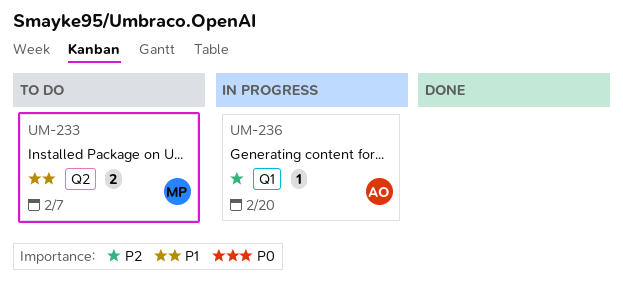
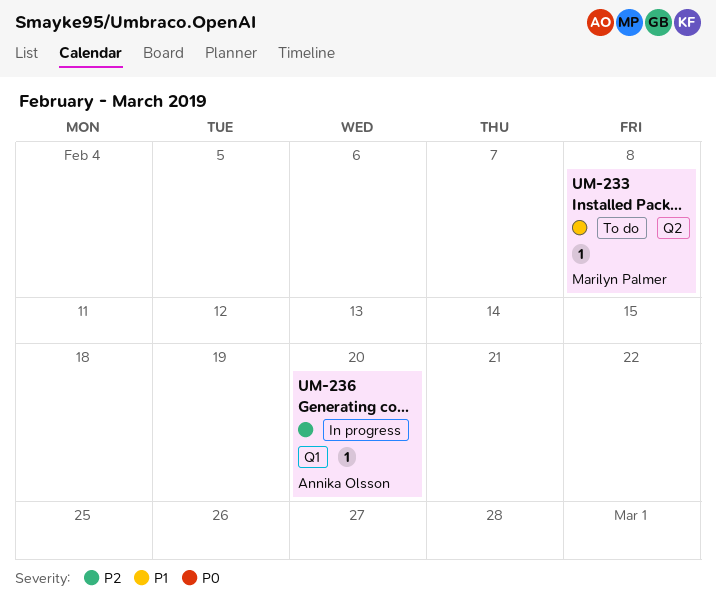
UM-233, estimate: 2 -> 1
UM-233, due: Feb 7 -> Feb 8

